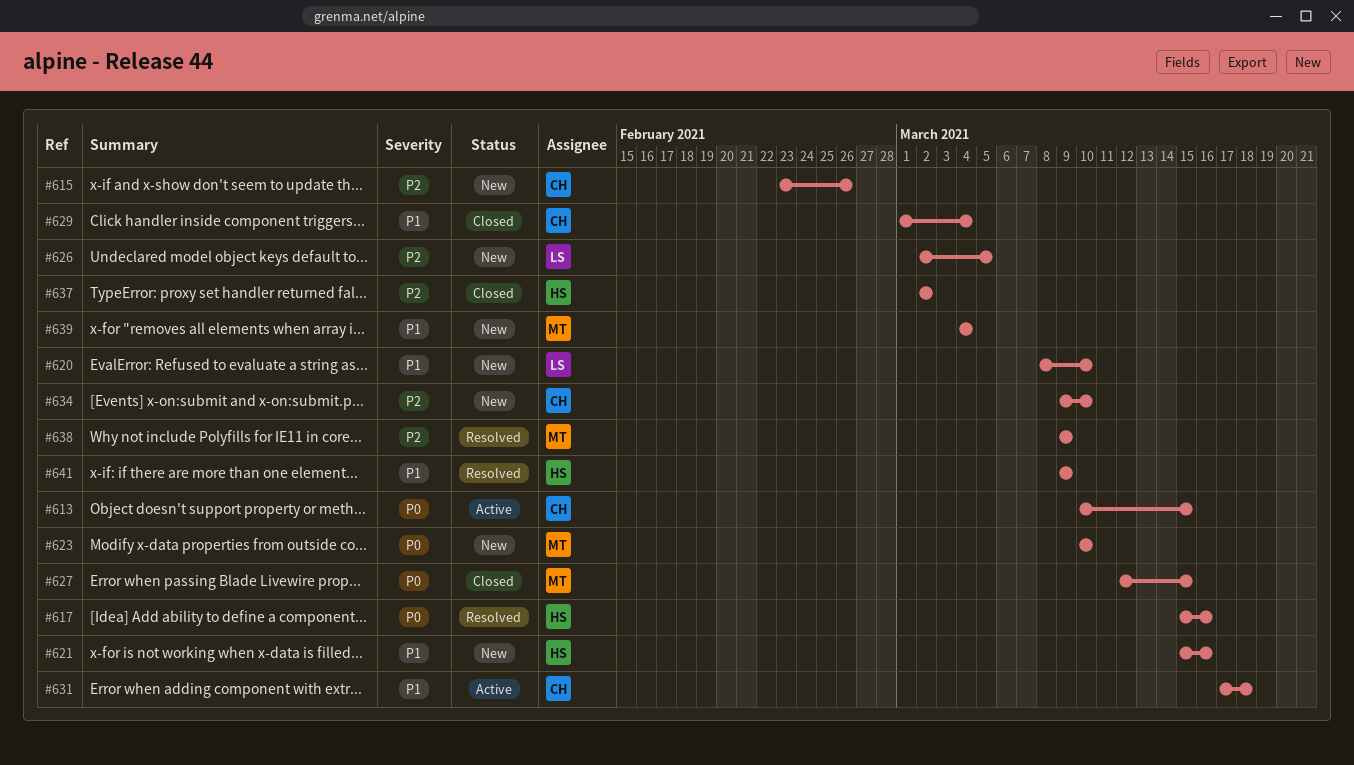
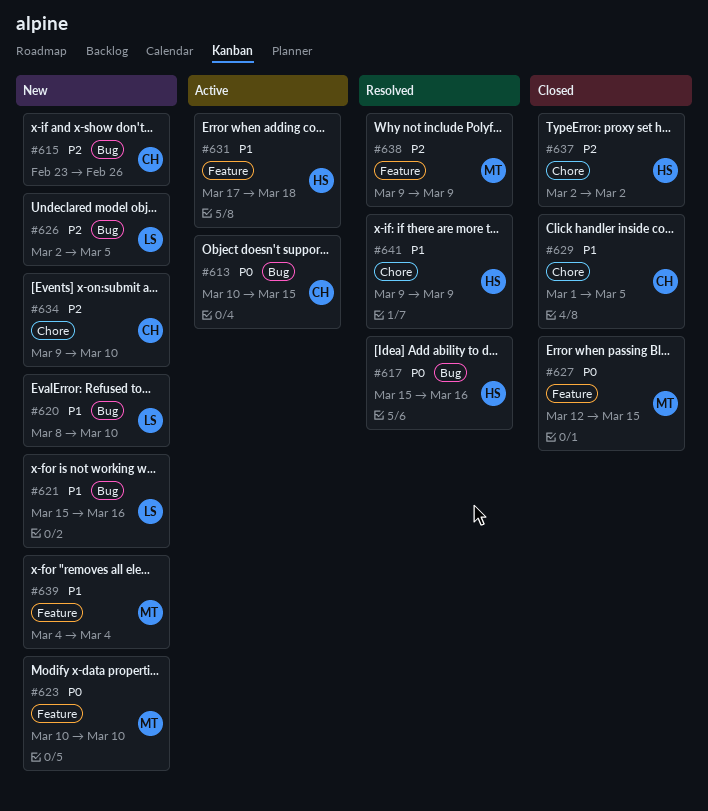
#621, owner: HS -> LS
#629, due: Mar 4 -> Mar 5
#631, owner: CH -> HS

